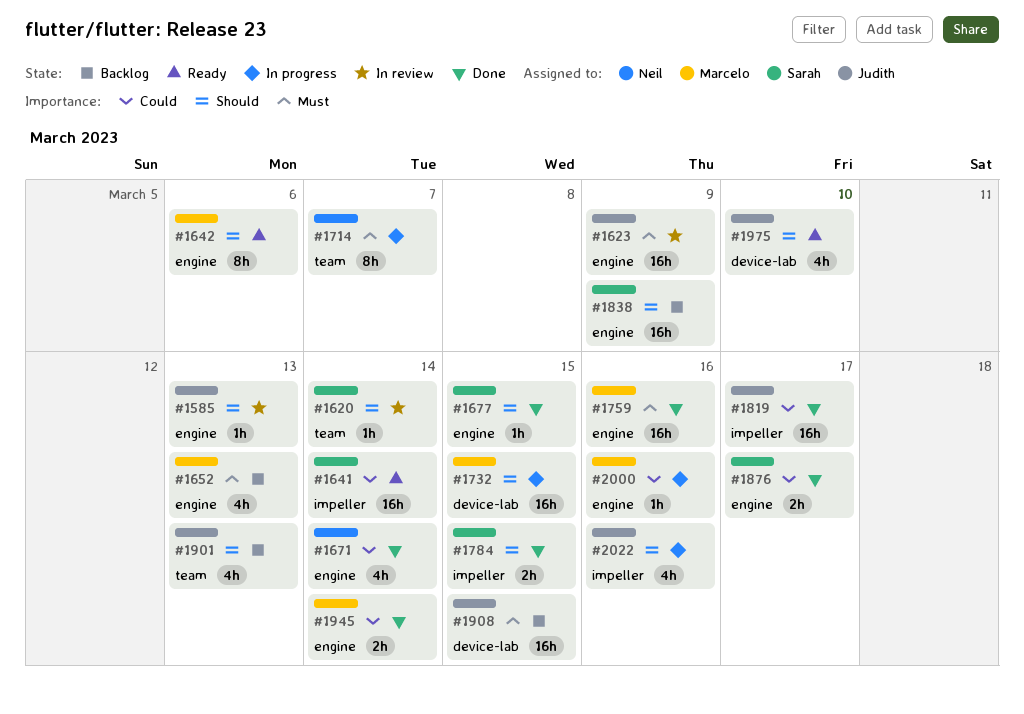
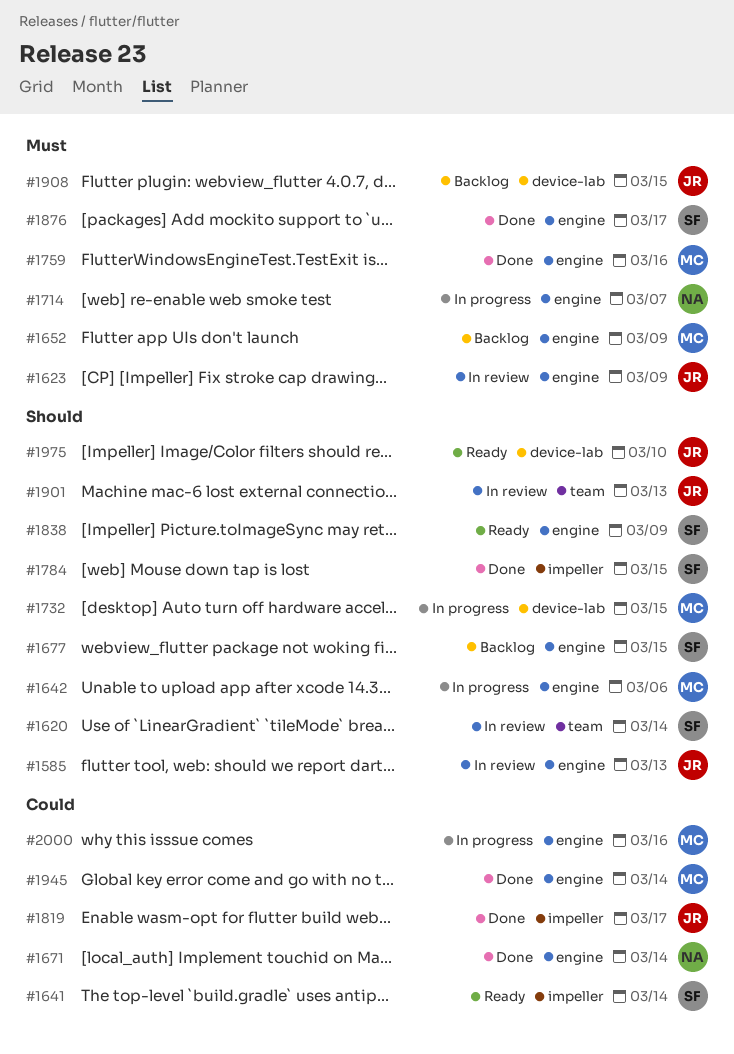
#1642, status: Ready -> In progress
#1652, due: Mar 13 -> Mar 9
#1677, status: Done -> Backlog
#1714, label: team -> engine
#1838, status: Backlog -> Ready
#1876, priority: Could -> Must
#1901, status: Backlog -> In review
#2022: present -> none

